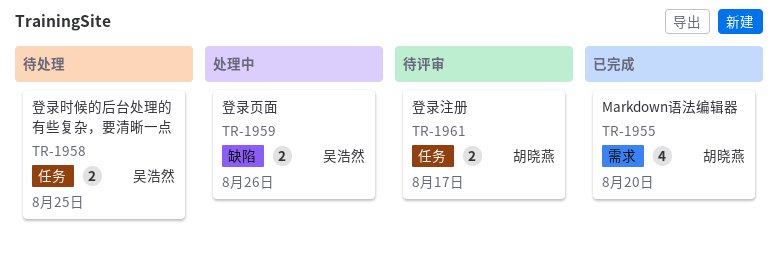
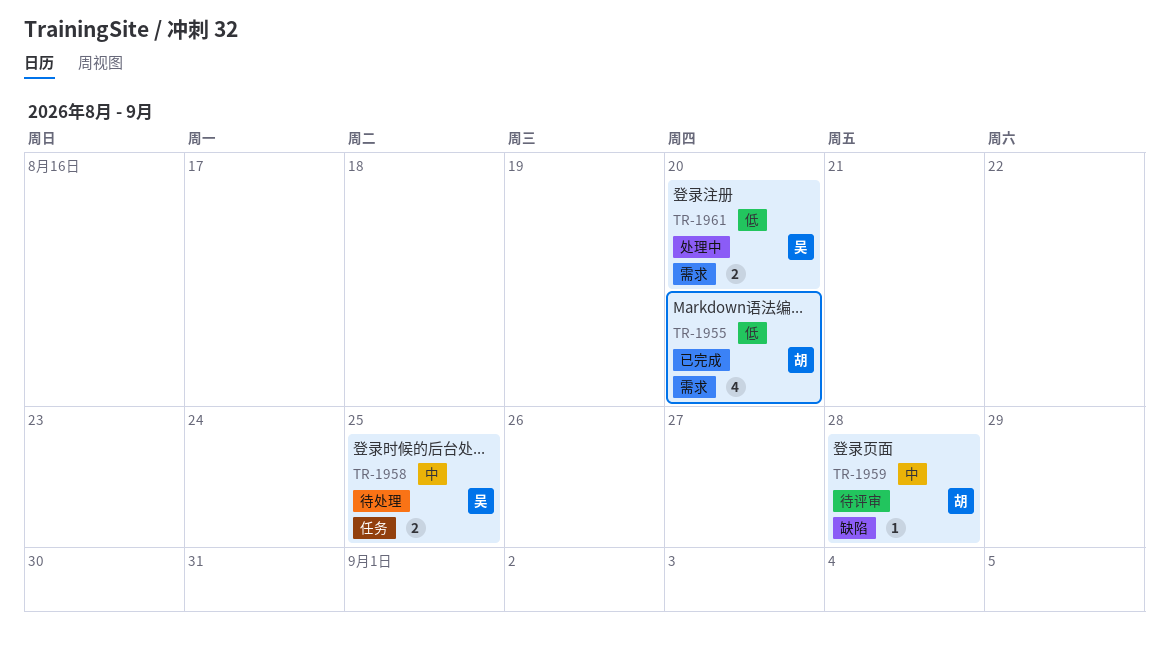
TR-1959, status: 处理中 -> 待评审
TR-1959, owner: 吴浩然 -> 胡晓燕
TR-1959, estimate: 2 -> 1
TR-1959, due: Aug 26 -> Aug 28
TR-1961, status: 待评审 -> 处理中
TR-1961, owner: 胡晓燕 -> 吴浩然
TR-1961, label: 任务 -> 需求
TR-1961, due: Aug 17 -> Aug 20

